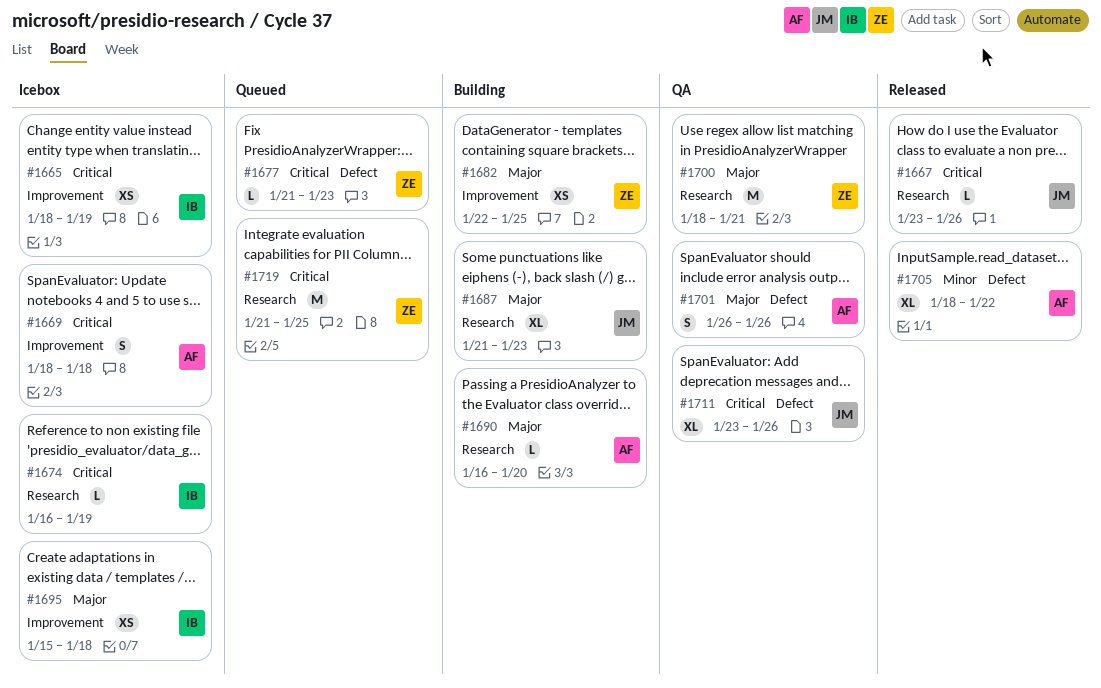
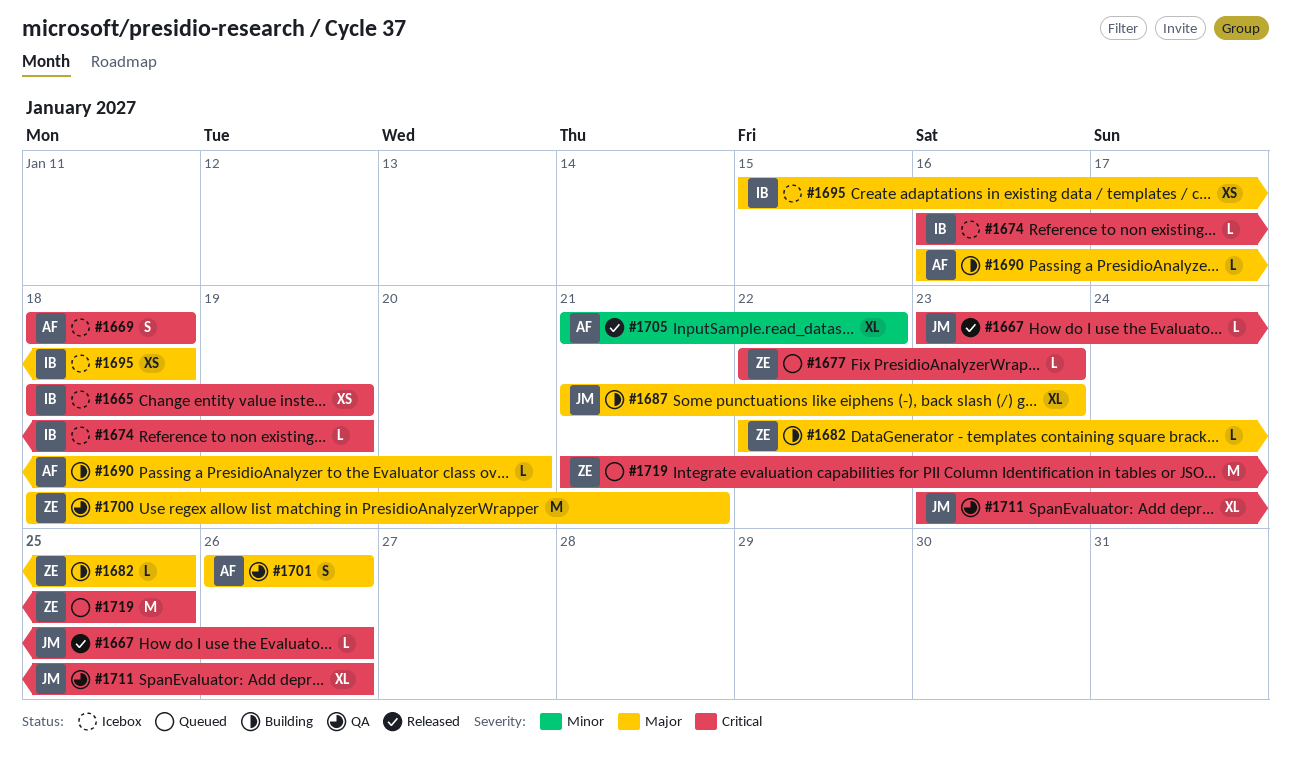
#1677, start: Jan 21 -> Jan 22
#1682, estimate: XS -> L
#1705, start: Jan 18 -> Jan 21

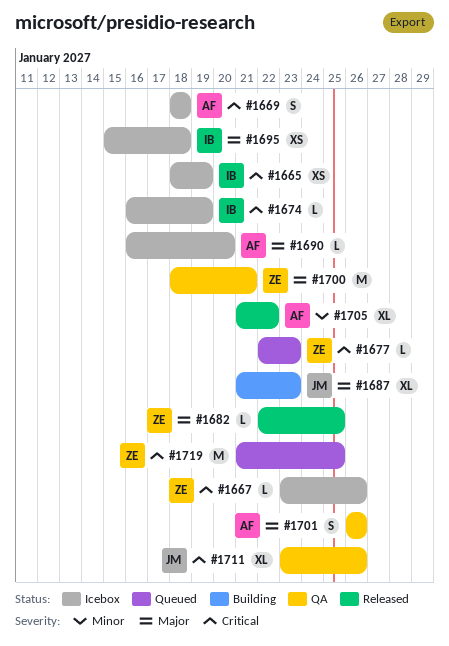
#1667, status: Released -> Icebox
#1667, owner: JM -> ZE
#1682, status: Building -> Released
#1690, status: Building -> Icebox

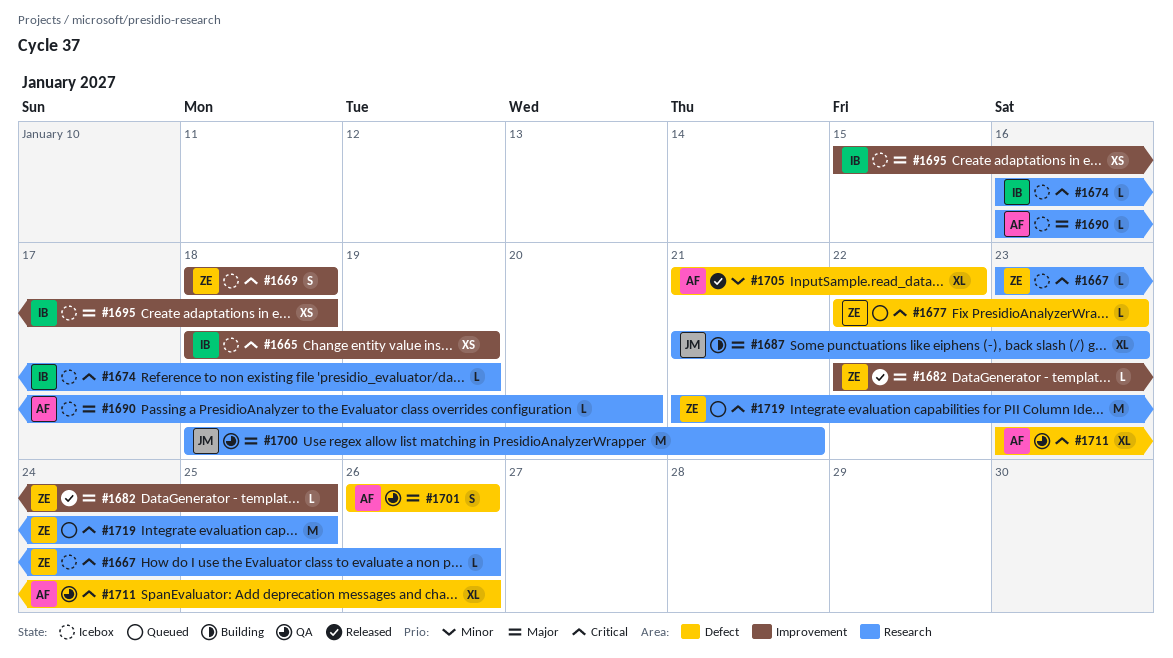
#1669, owner: AF -> ZE
#1700, owner: ZE -> JM
#1711, owner: JM -> AF

